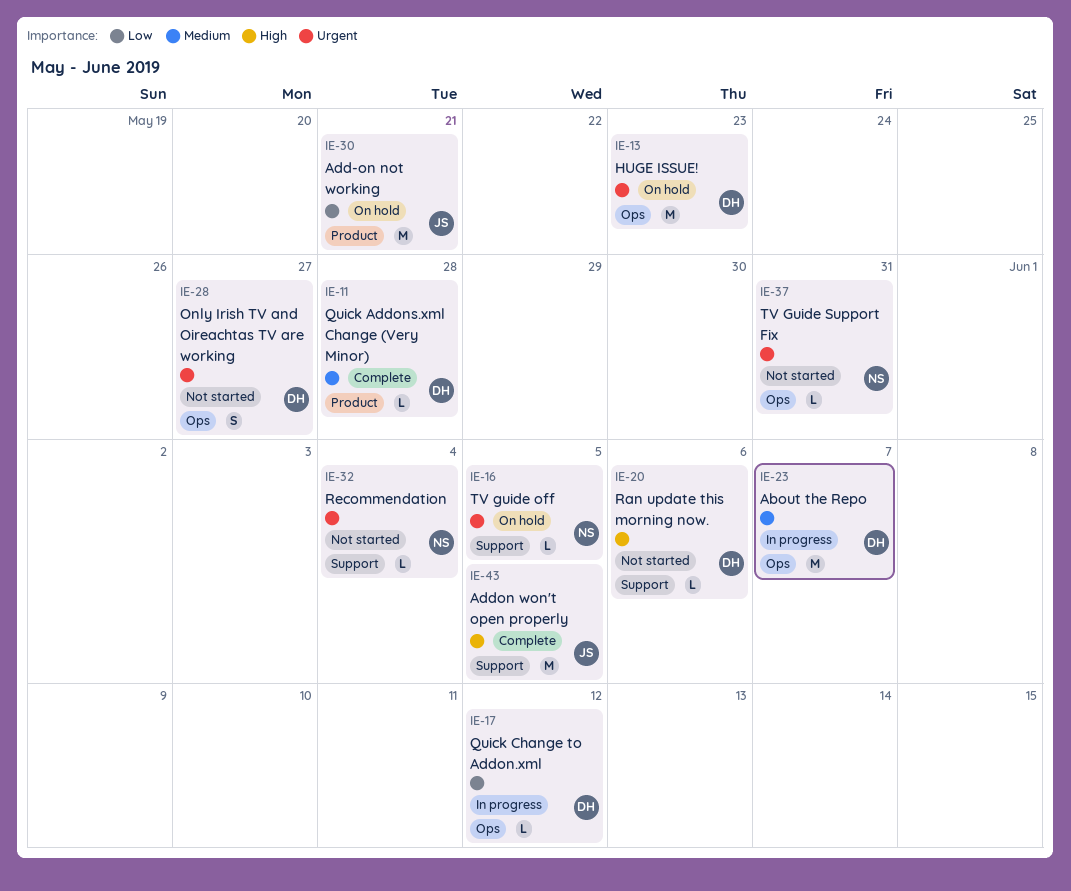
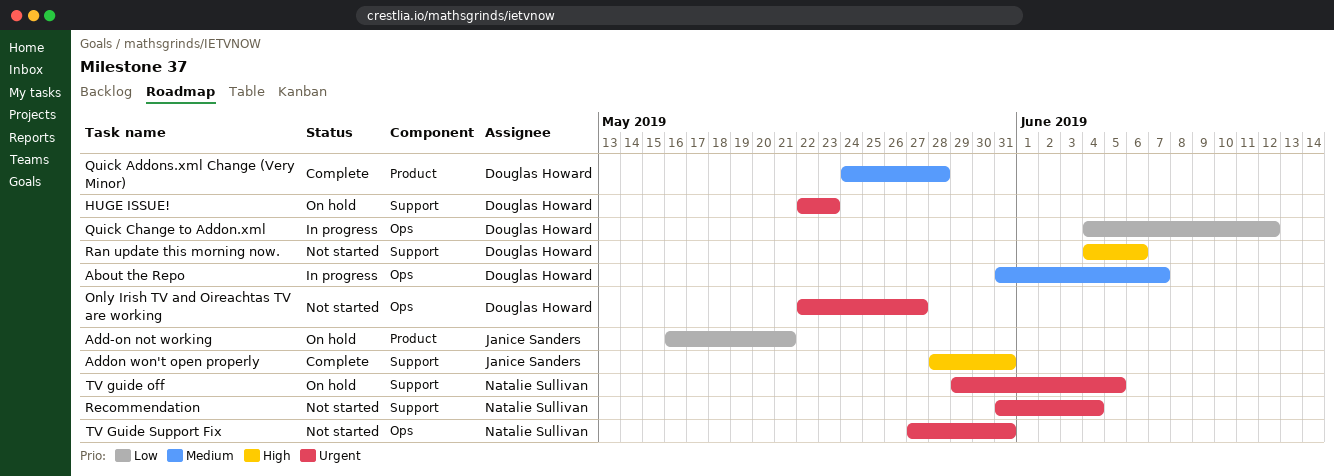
Addon won't open properly, due: Jun 5 -> May 31
HUGE ISSUE!, label: Ops -> Support

